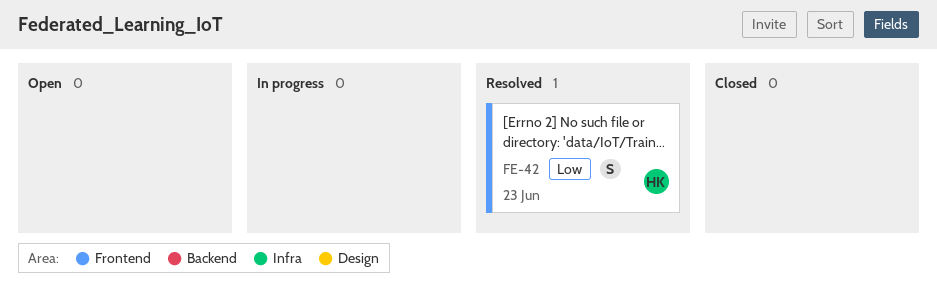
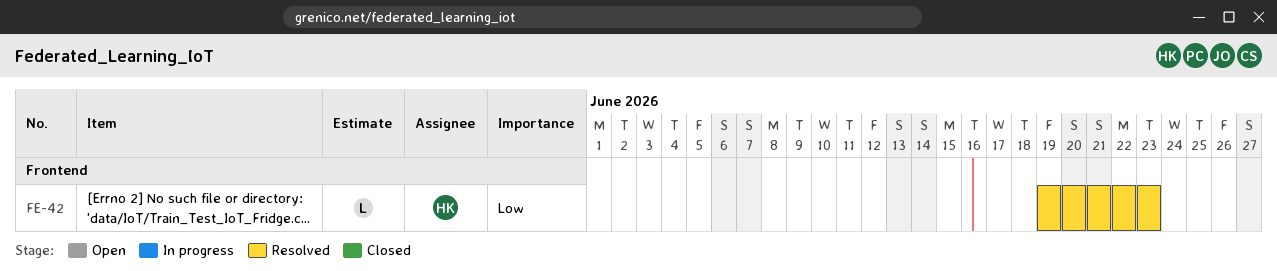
FE-42, estimate: S -> L

